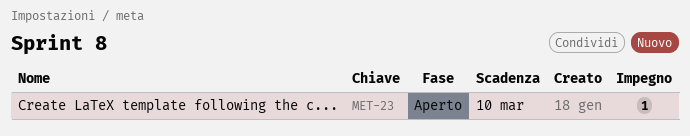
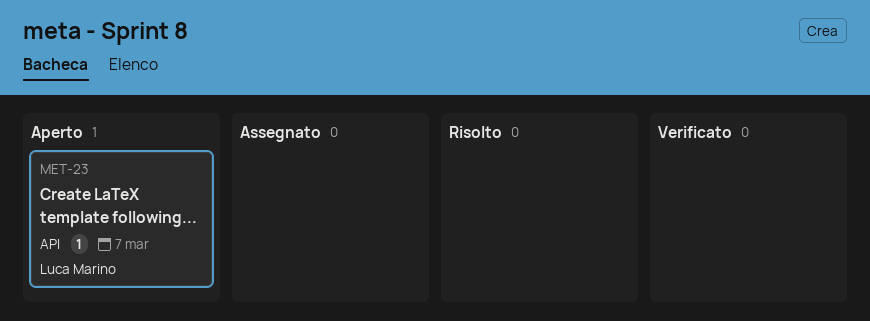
MET-23, due: Mar 10 -> Mar 7

